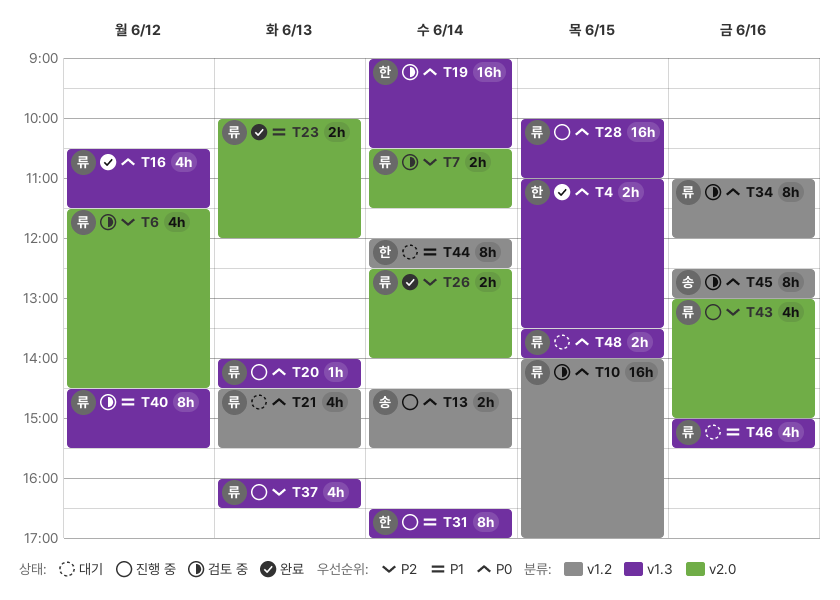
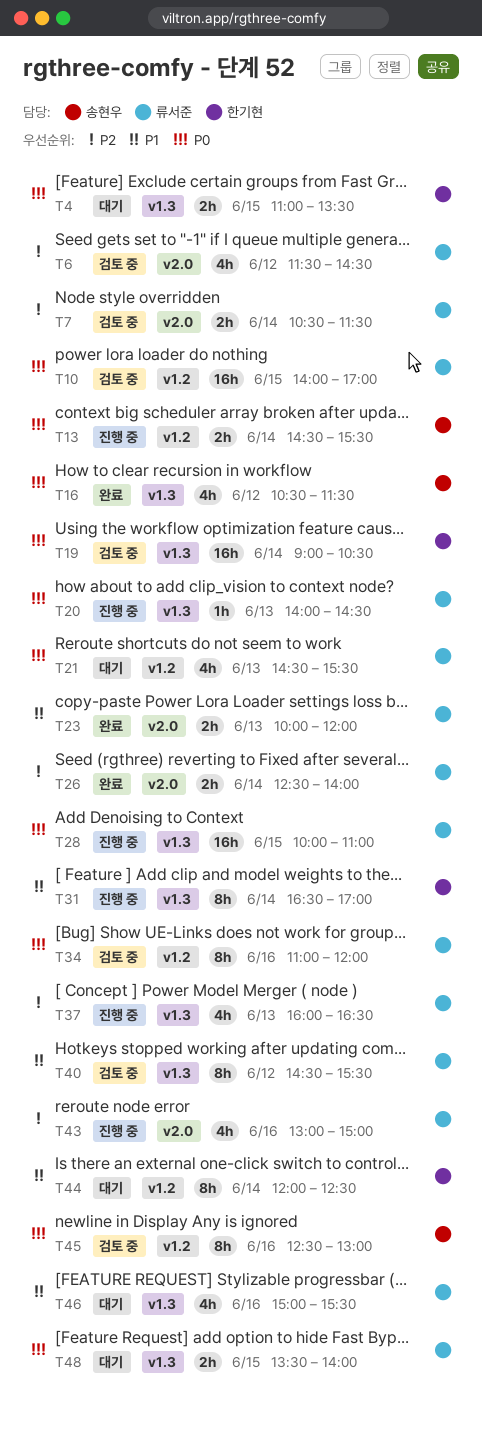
T4, status: 완료 -> 대기
T16, owner: 류서준 -> 송현우

